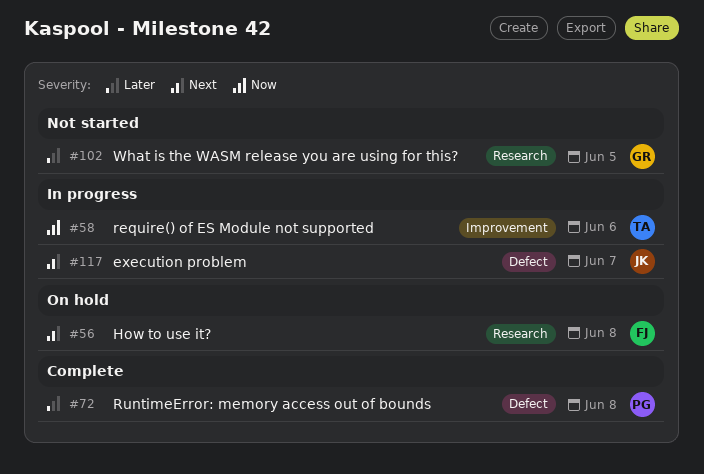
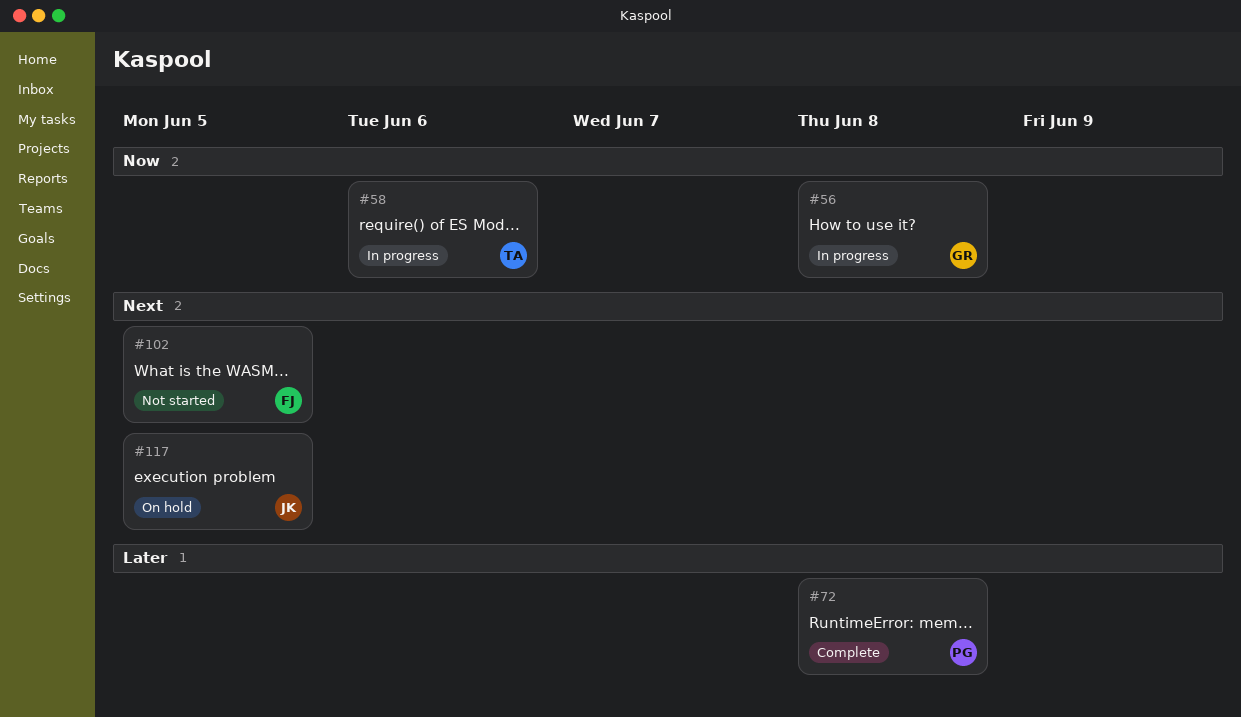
#56, status: On hold -> In progress
#56, owner: FJ -> GR
#56, priority: Next -> Now
#102, owner: GR -> FJ
#102, priority: Later -> Next
#117, status: In progress -> On hold
#117, due: Jun 7 -> Jun 5

